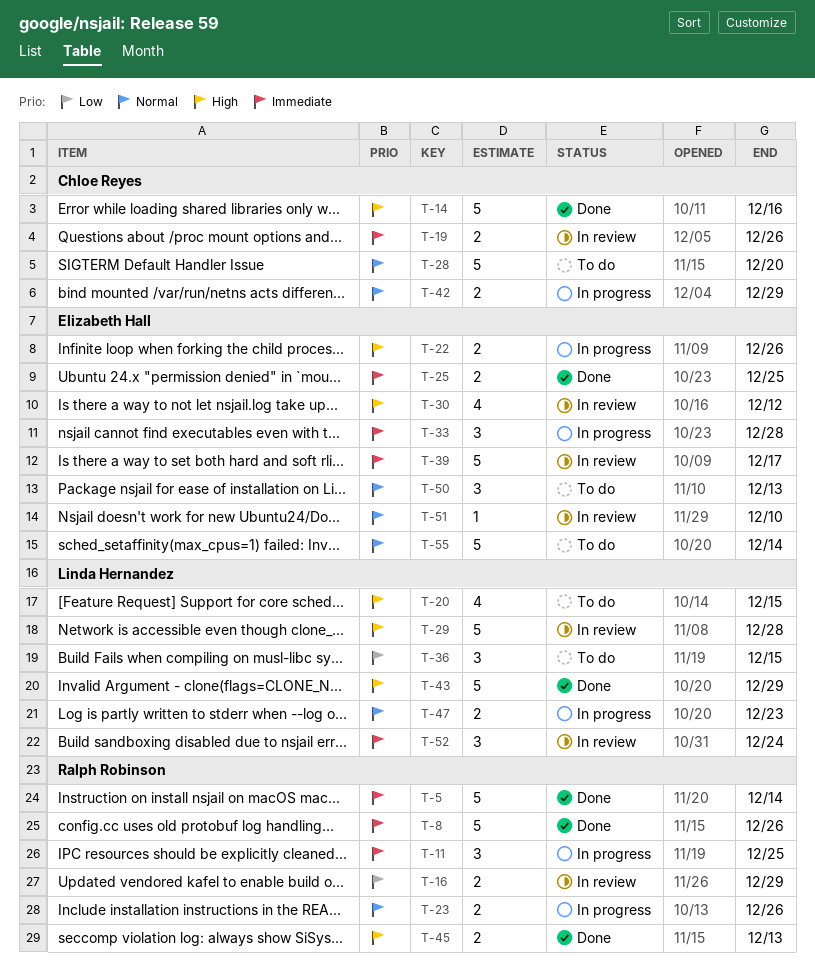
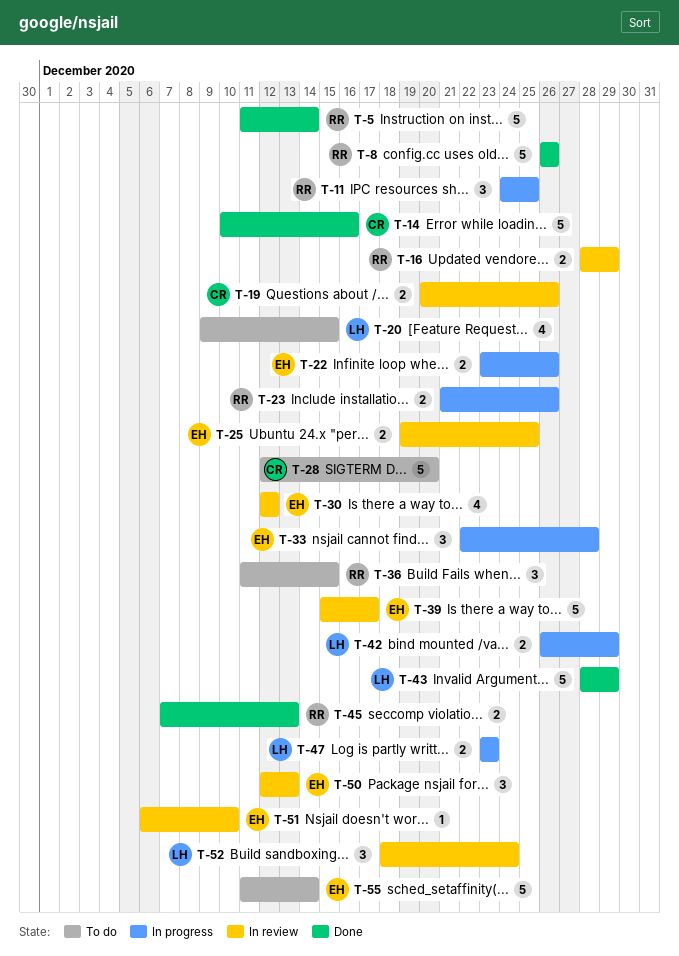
T-25, status: Done -> In review
T-29: present -> none
T-36, owner: Linda Hernandez -> Ralph Robinson
T-42, owner: Chloe Reyes -> Linda Hernandez
T-50, status: To do -> In review

